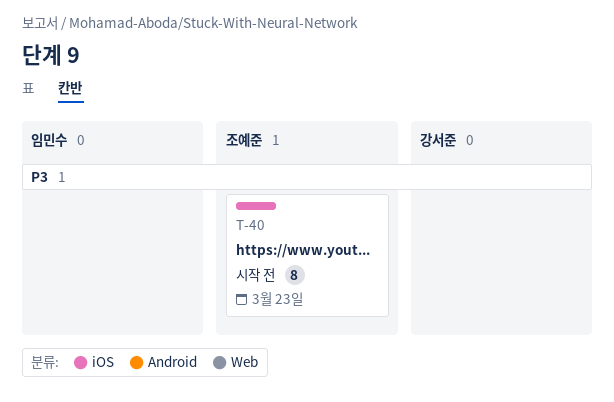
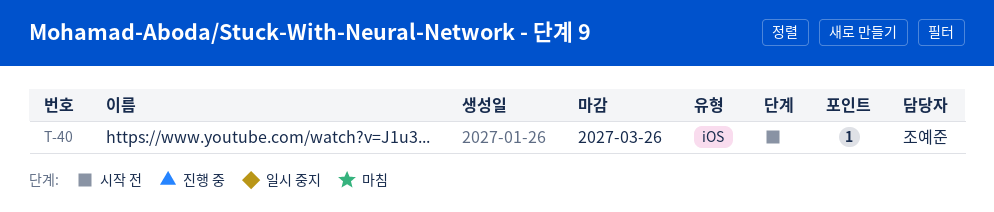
T-40, estimate: 8 -> 1
T-40, due: Mar 23 -> Mar 26

